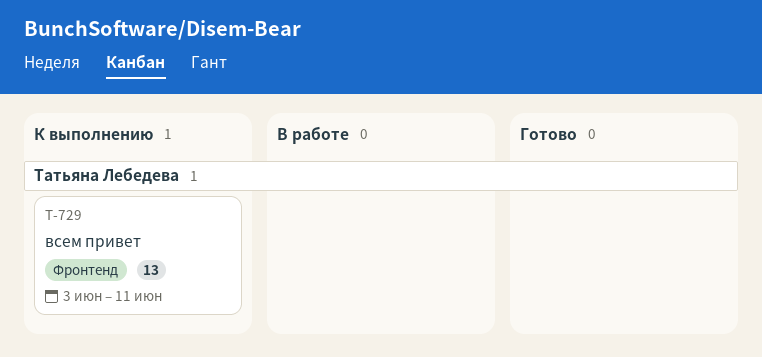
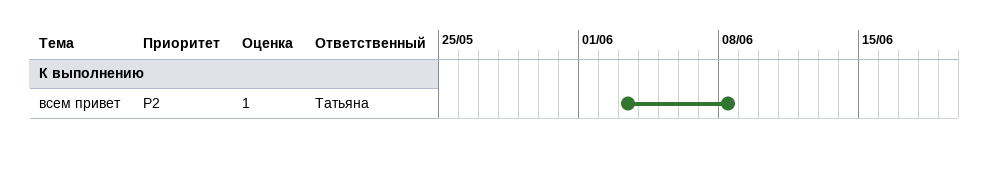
всем привет, estimate: 13 -> 1
всем привет, due: Jun 11 -> Jun 8

